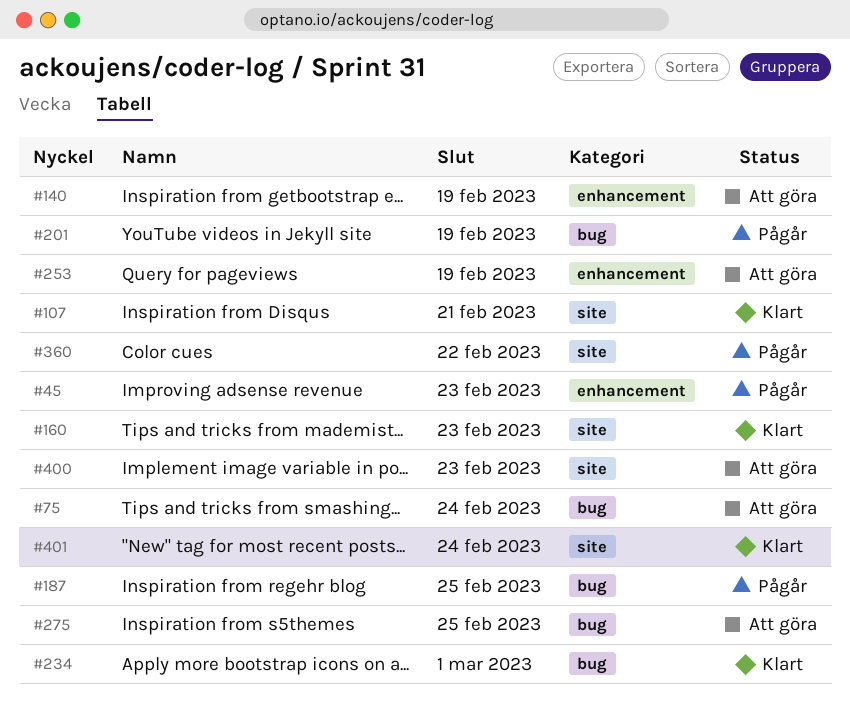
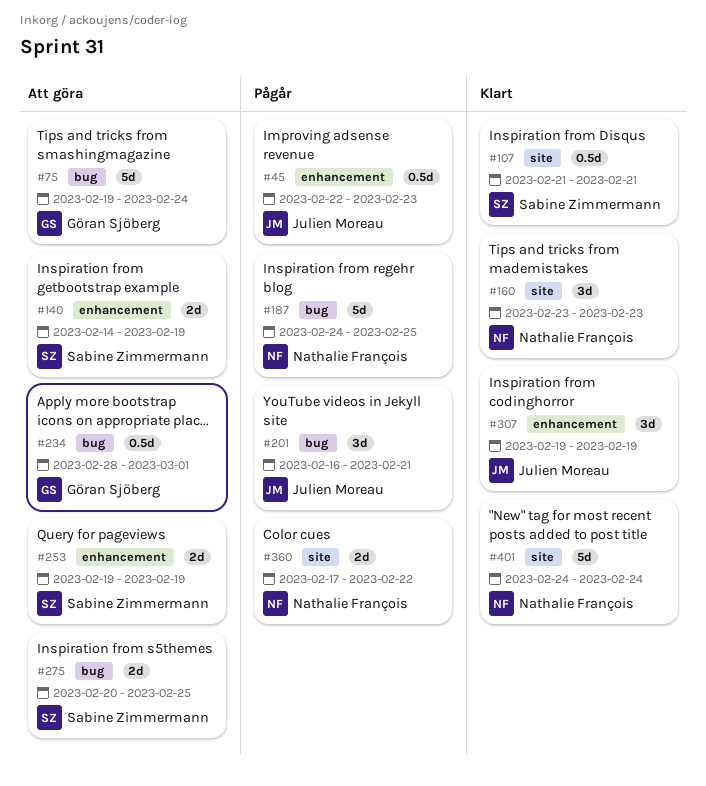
#201, due: Feb 19 -> Feb 21
#234, status: Klart -> Att göra
#307: none -> present
#400: present -> none

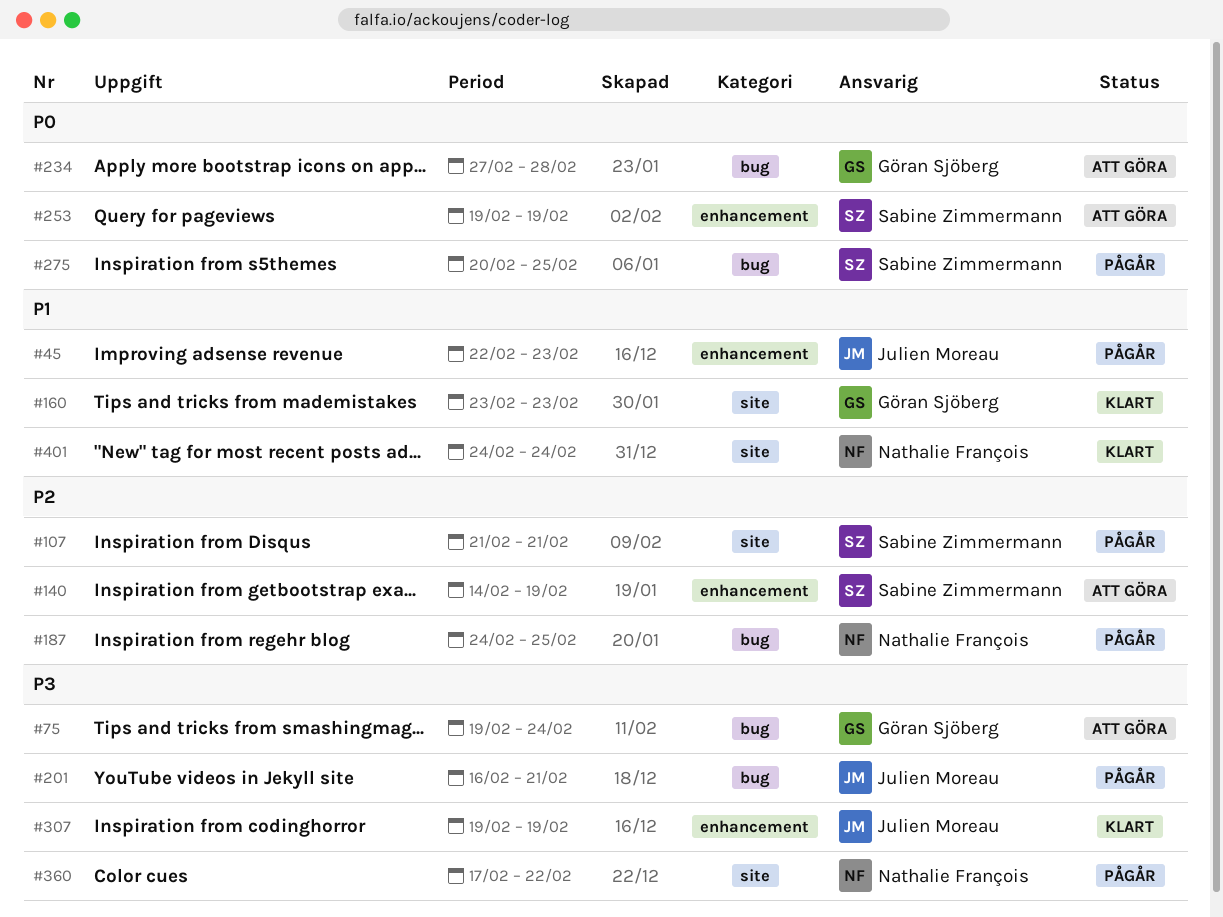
#107, status: Klart -> Pågår
#160, owner: Nathalie François -> Göran Sjöberg
#234, start: Feb 28 -> Feb 27
#234, due: Mar 1 -> Feb 28
#275, status: Att göra -> Pågår

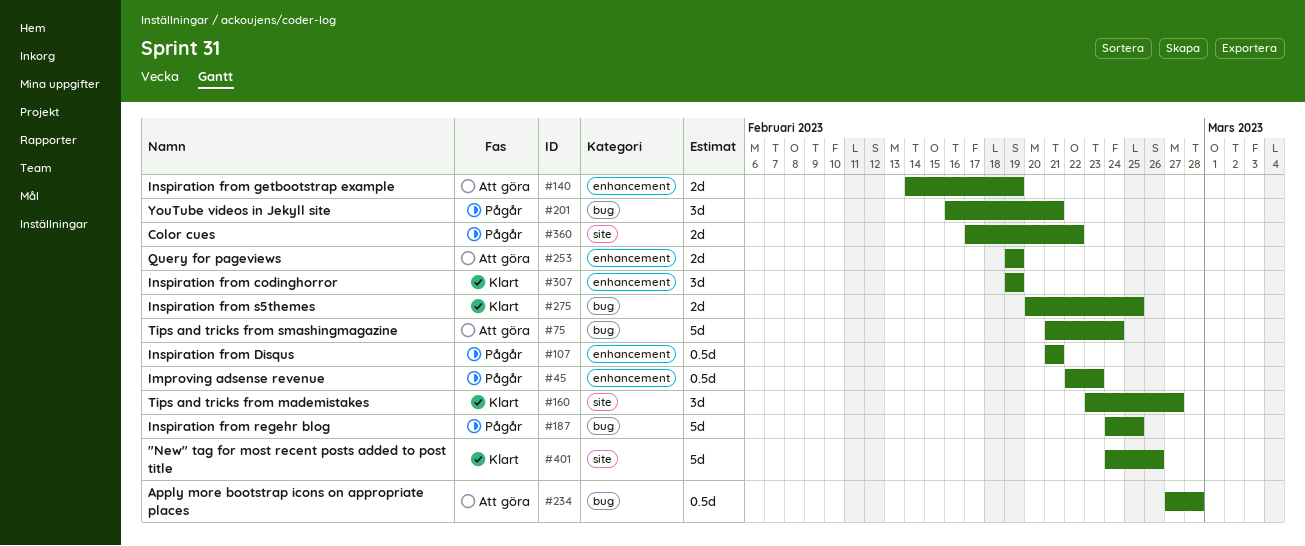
#75, start: Feb 19 -> Feb 21
#107, label: site -> enhancement
#160, due: Feb 23 -> Feb 27
#275, status: Pågår -> Klart
#401, due: Feb 24 -> Feb 26

